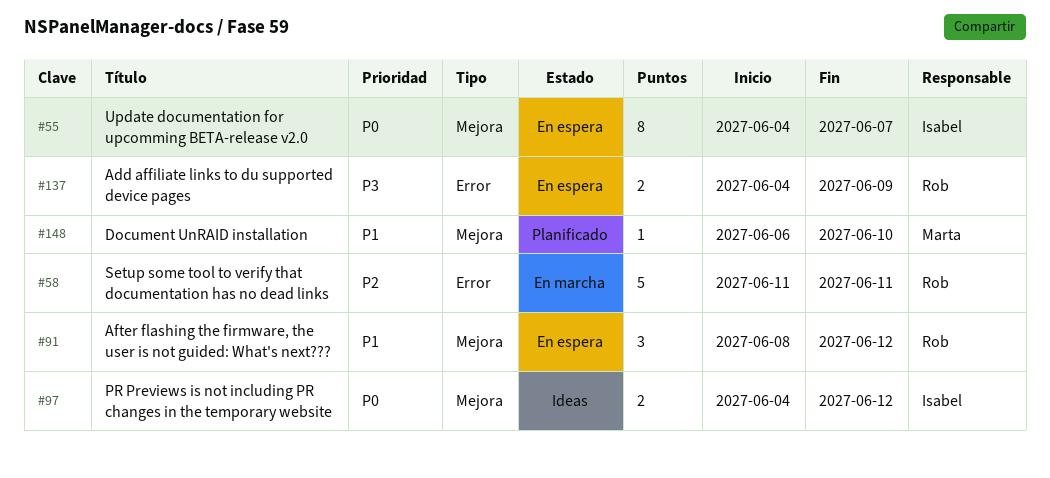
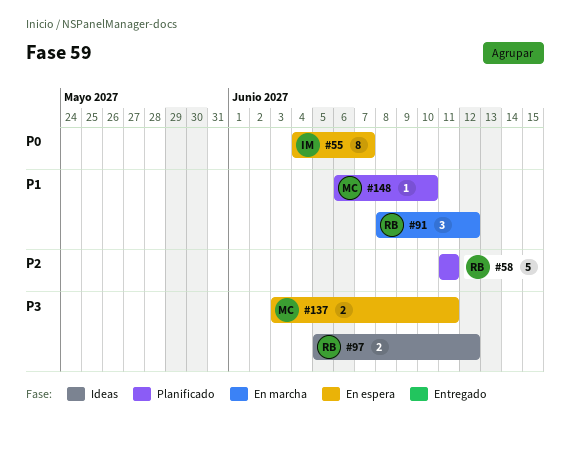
#58, status: En marcha -> Planificado
#91, status: En espera -> En marcha
#97, owner: Isabel -> Rob
#97, priority: P0 -> P3
#97, start: Jun 4 -> Jun 5
#137, owner: Rob -> Marta
#137, start: Jun 4 -> Jun 3
#137, due: Jun 9 -> Jun 11

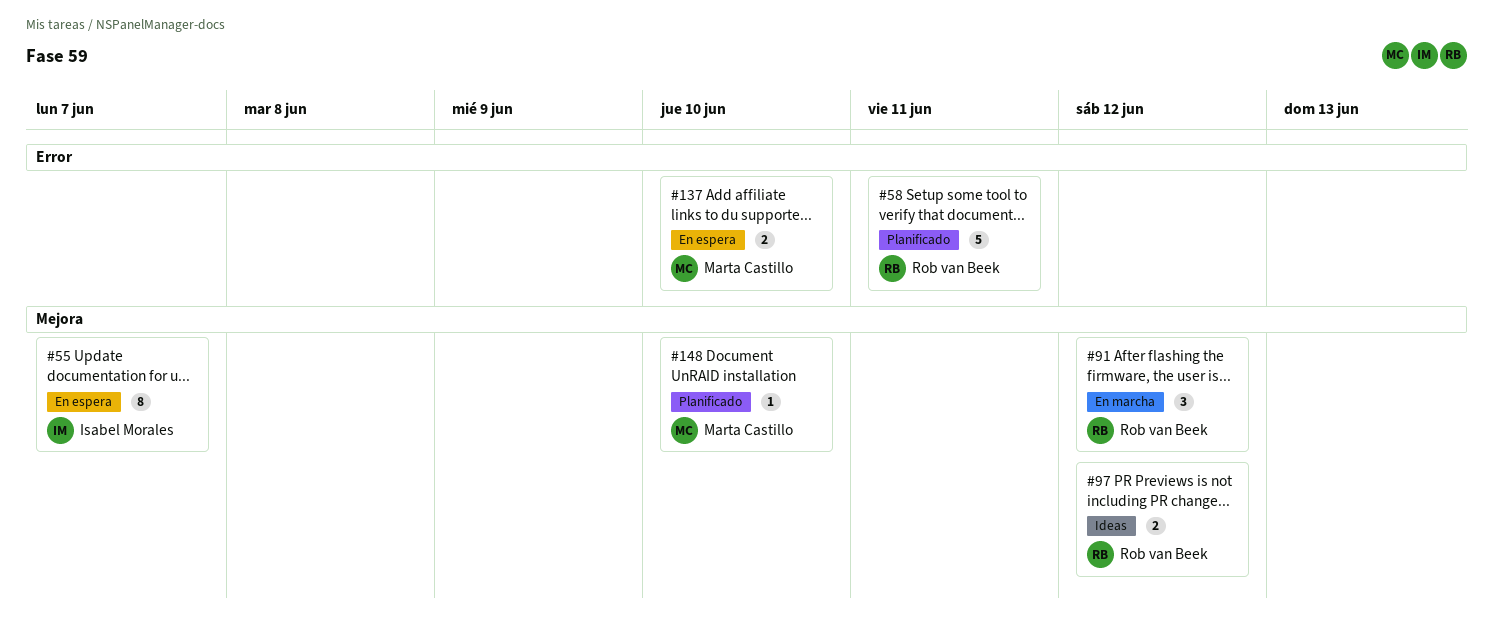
#137, due: Jun 11 -> Jun 10

